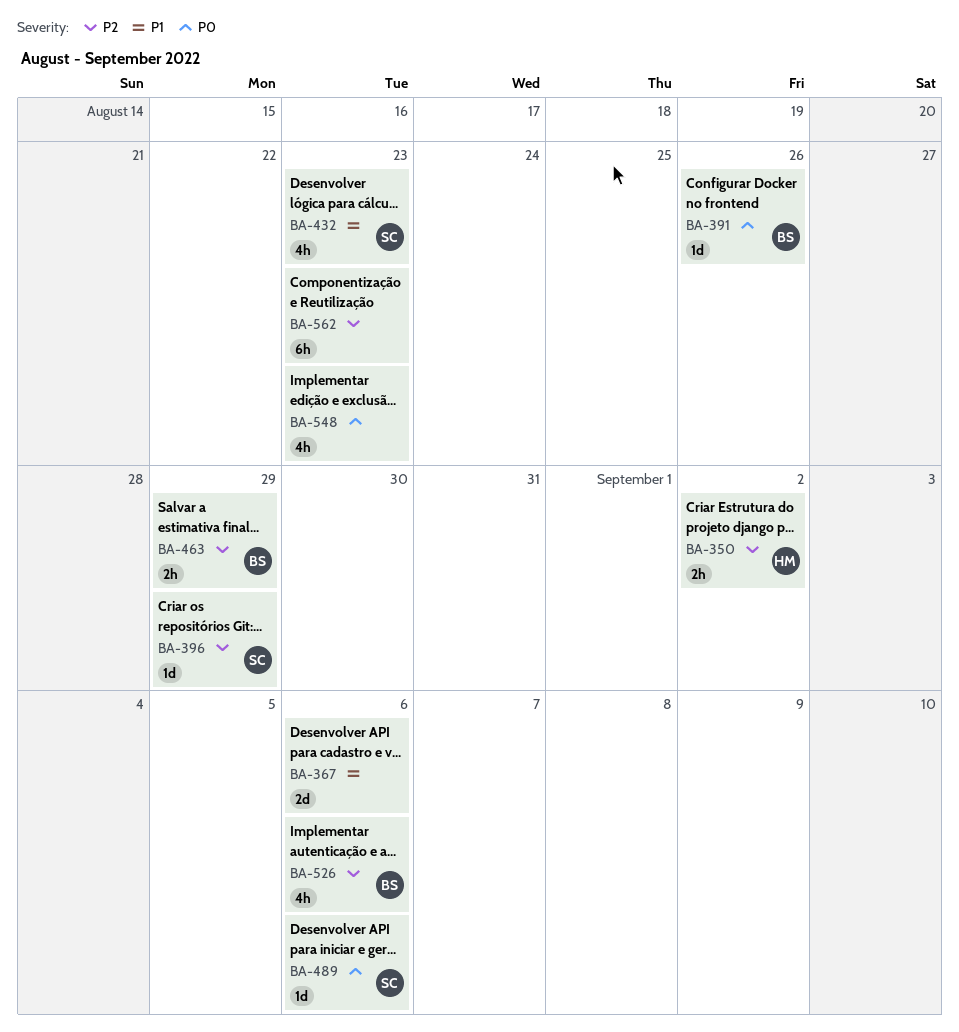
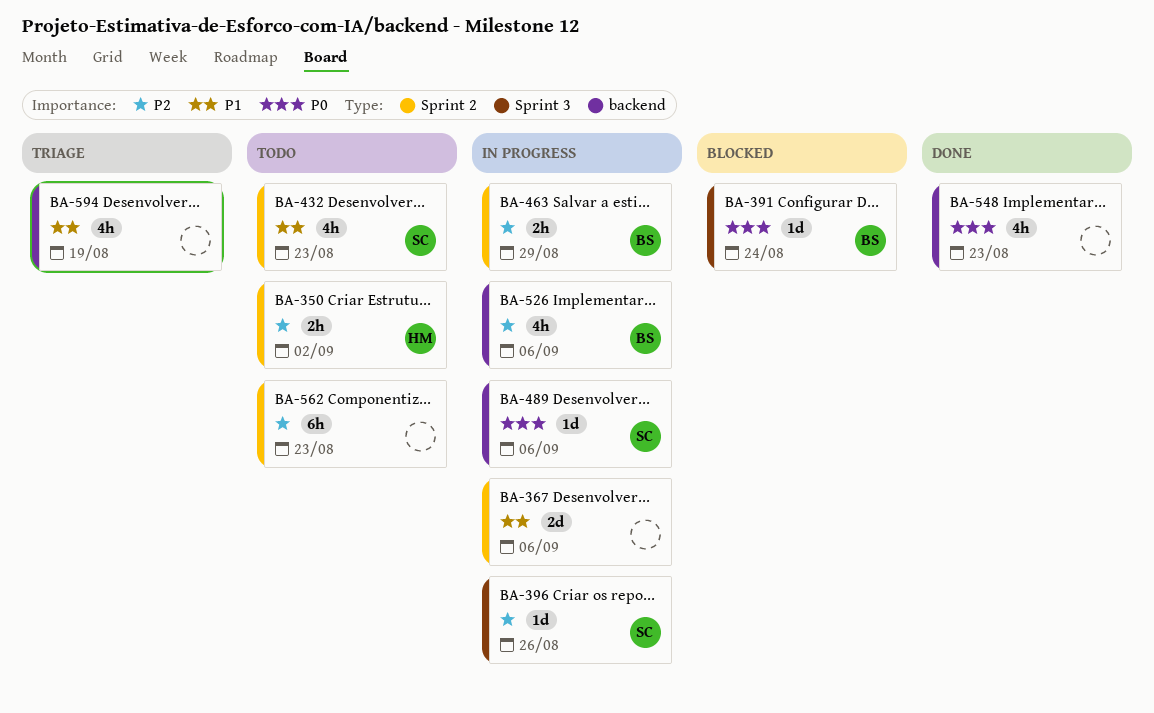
BA-391, due: Aug 26 -> Aug 24
BA-396, due: Aug 29 -> Aug 26
BA-594: none -> present

